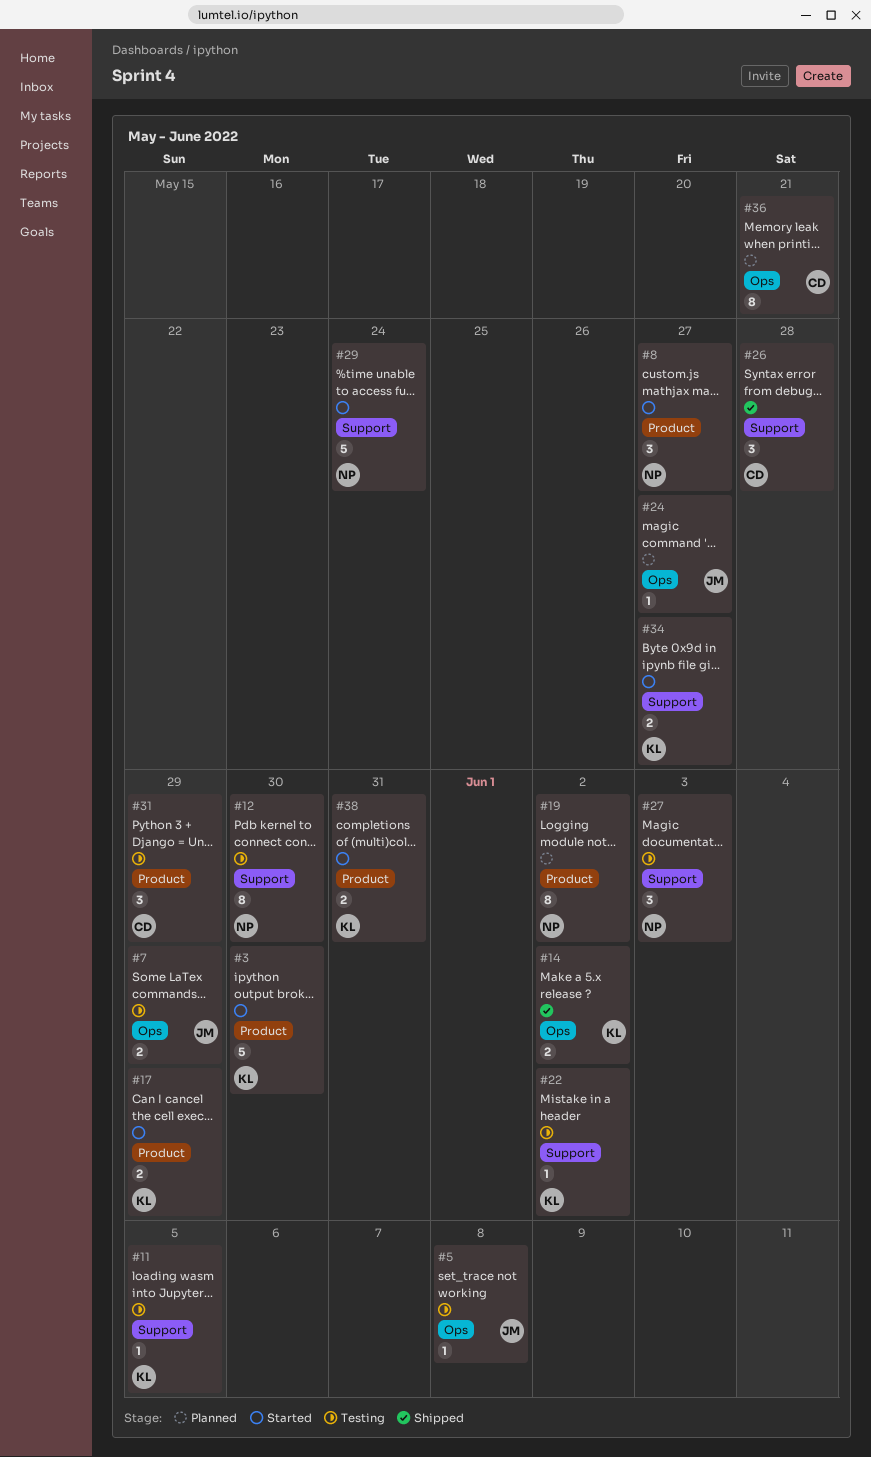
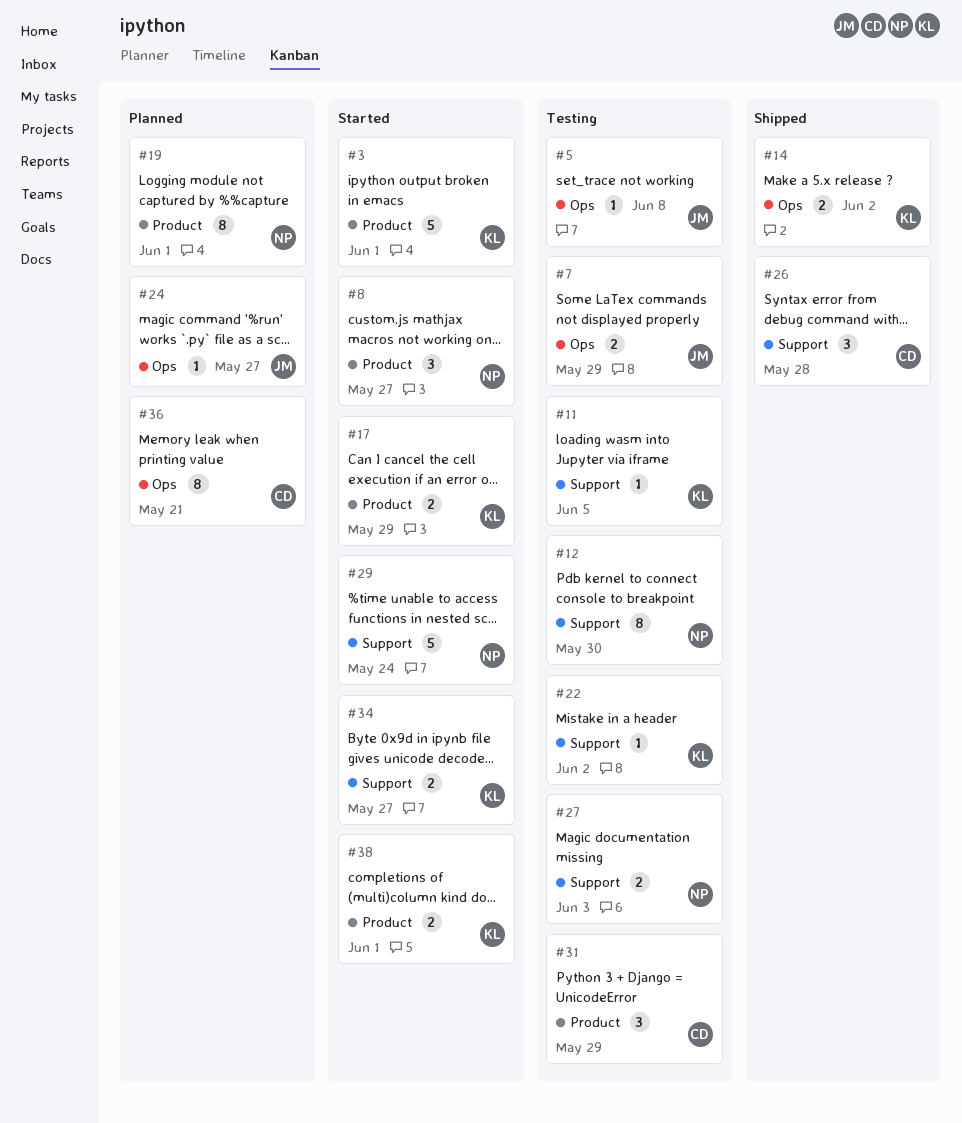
#3, due: May 30 -> Jun 1
#19, due: Jun 2 -> Jun 1
#27, estimate: 3 -> 2
#38, due: May 31 -> Jun 1

